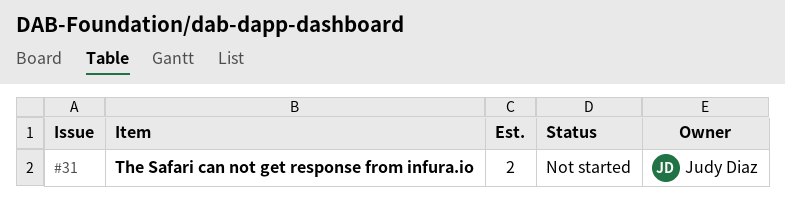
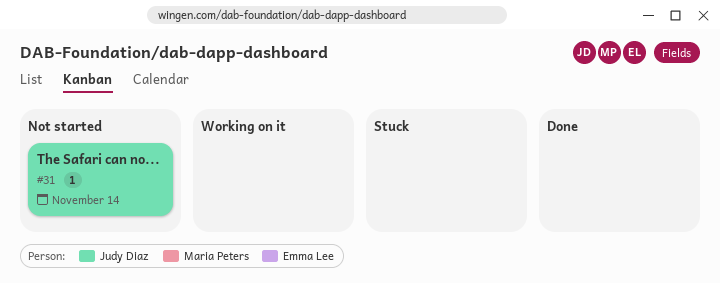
#31, estimate: 2 -> 1

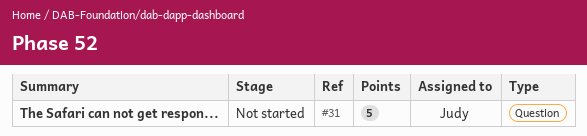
#31, estimate: 1 -> 5

